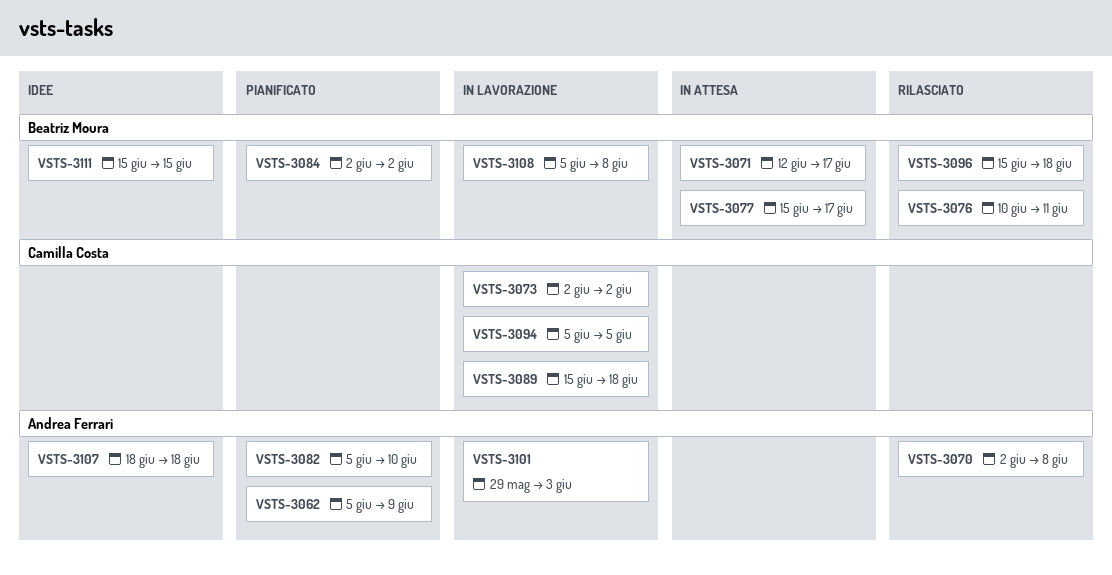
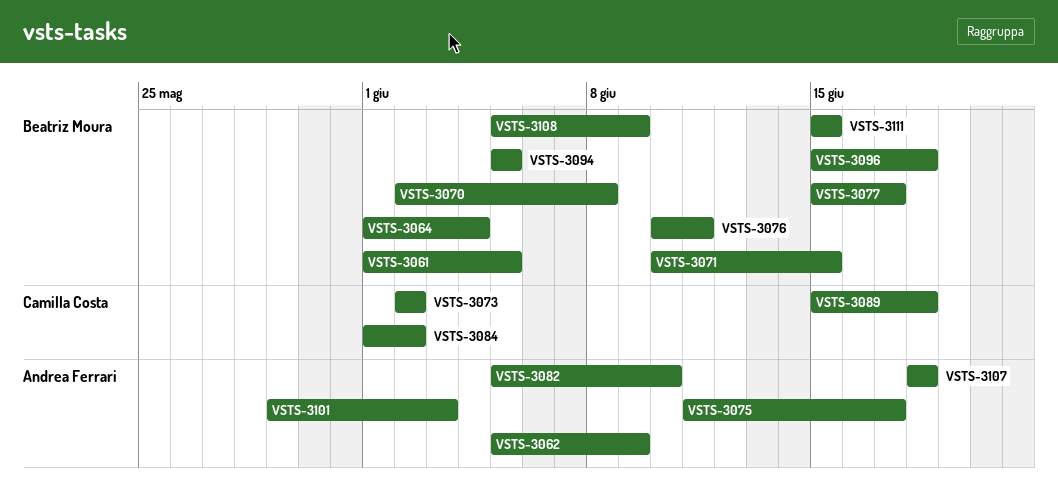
VSTS-3061: none -> present
VSTS-3064: none -> present
VSTS-3070, owner: Andrea Ferrari -> Beatriz Moura
VSTS-3071, start: Jun 12 -> Jun 10
VSTS-3071, due: Jun 17 -> Jun 15
VSTS-3075: none -> present
VSTS-3084, owner: Beatriz Moura -> Camilla Costa
VSTS-3084, start: Jun 2 -> Jun 1
VSTS-3094, owner: Camilla Costa -> Beatriz Moura
VSTS-3108, due: Jun 8 -> Jun 9

